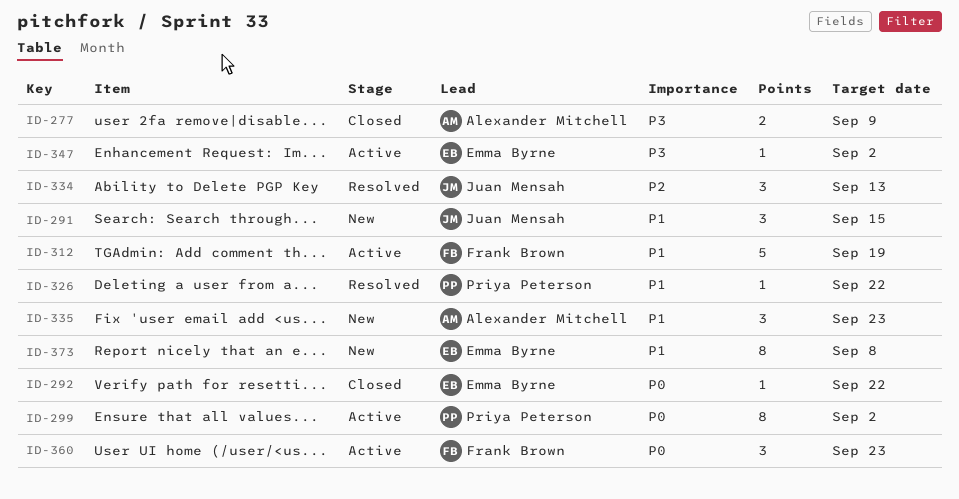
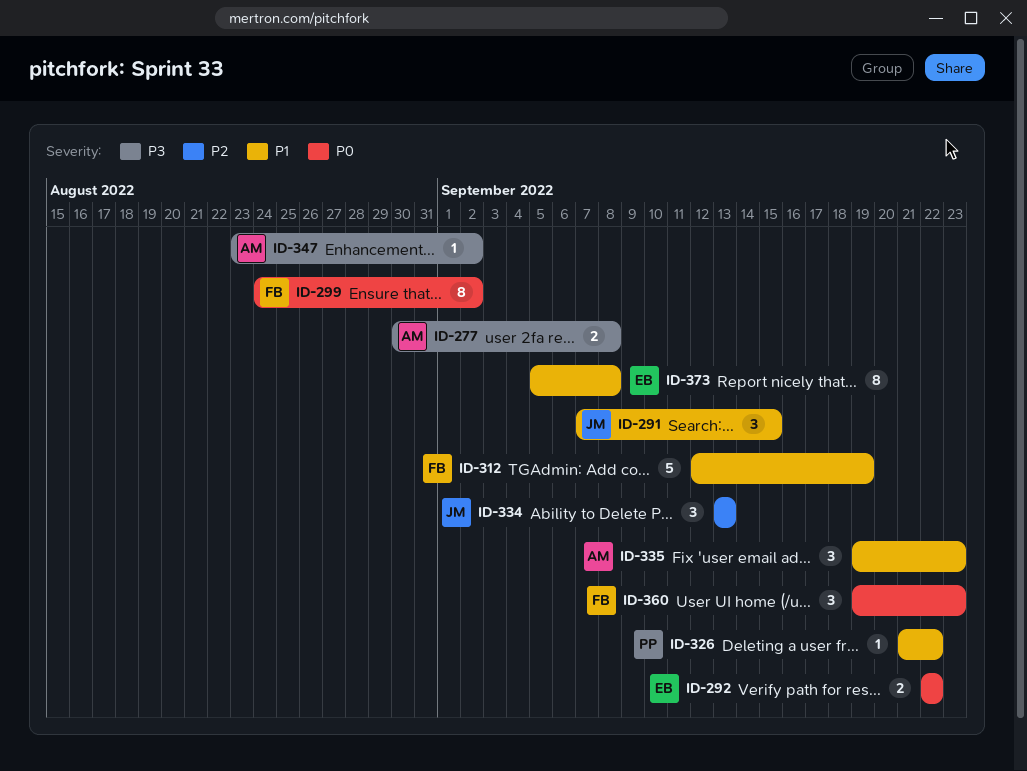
ID-277, due: Sep 9 -> Sep 8
ID-292, estimate: 1 -> 2
ID-299, owner: Priya Peterson -> Frank Brown
ID-347, owner: Emma Byrne -> Alexander Mitchell

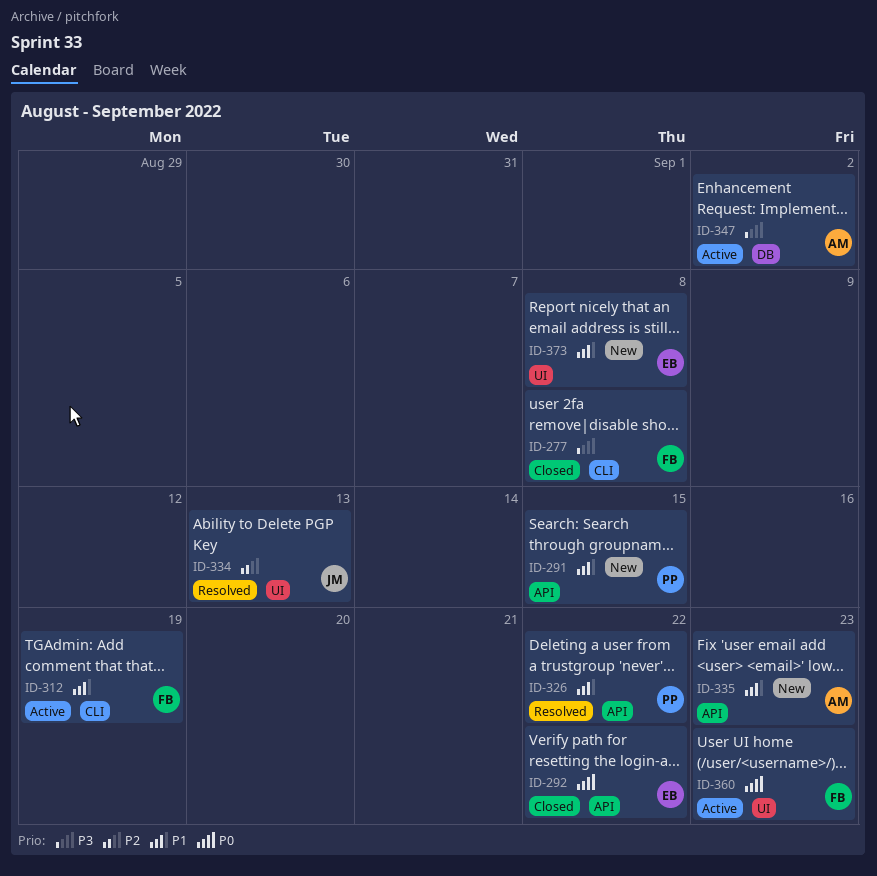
ID-277, owner: AM -> FB
ID-291, owner: JM -> PP
ID-299: present -> none

